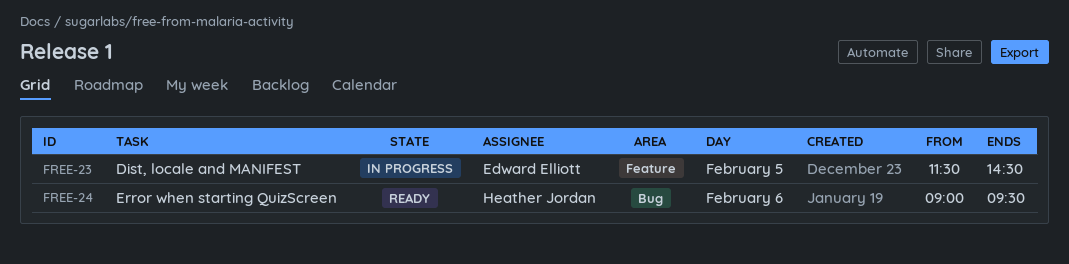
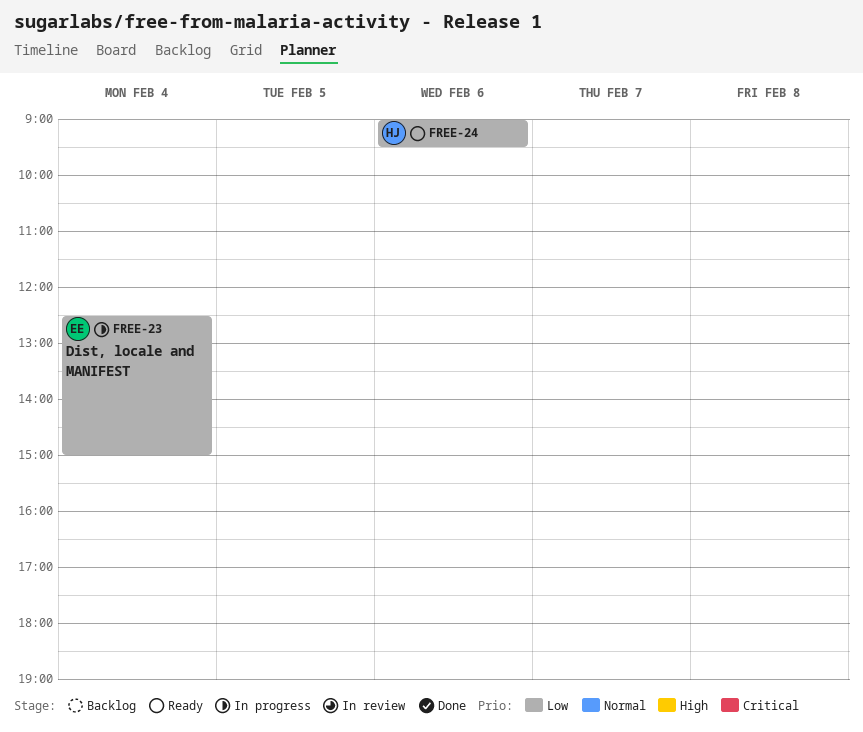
FREE-23, day: Feb 5 -> Feb 4
FREE-23, begins: 11:30 -> 12:30
FREE-23, ends: 14:30 -> 15:00

